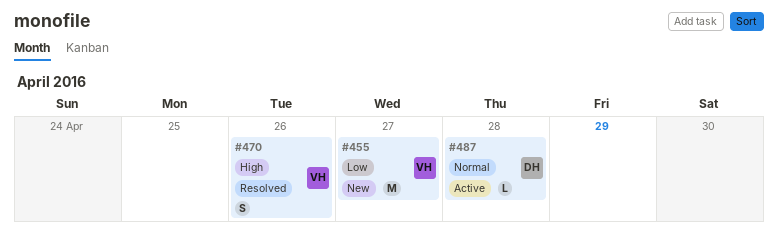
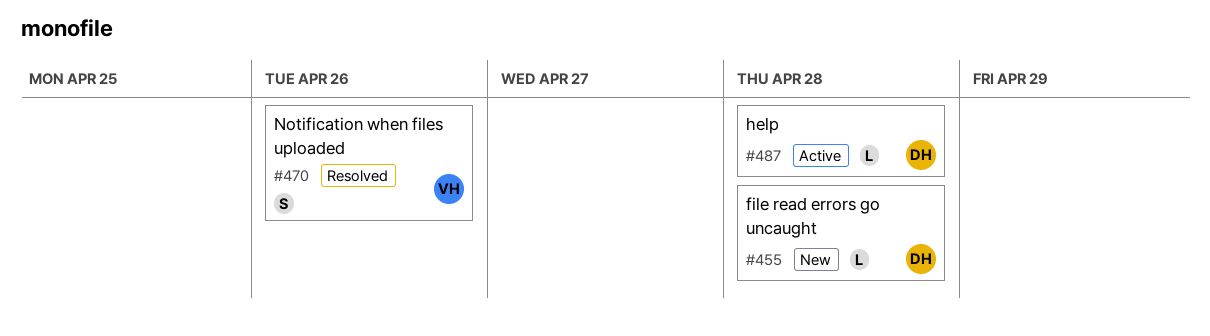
#455, owner: VH -> DH
#455, estimate: M -> L
#455, due: Apr 27 -> Apr 28

